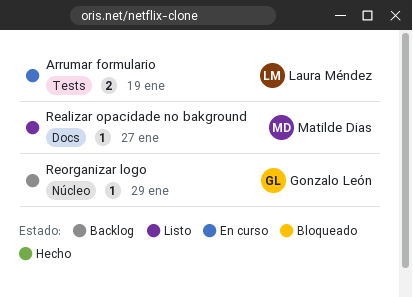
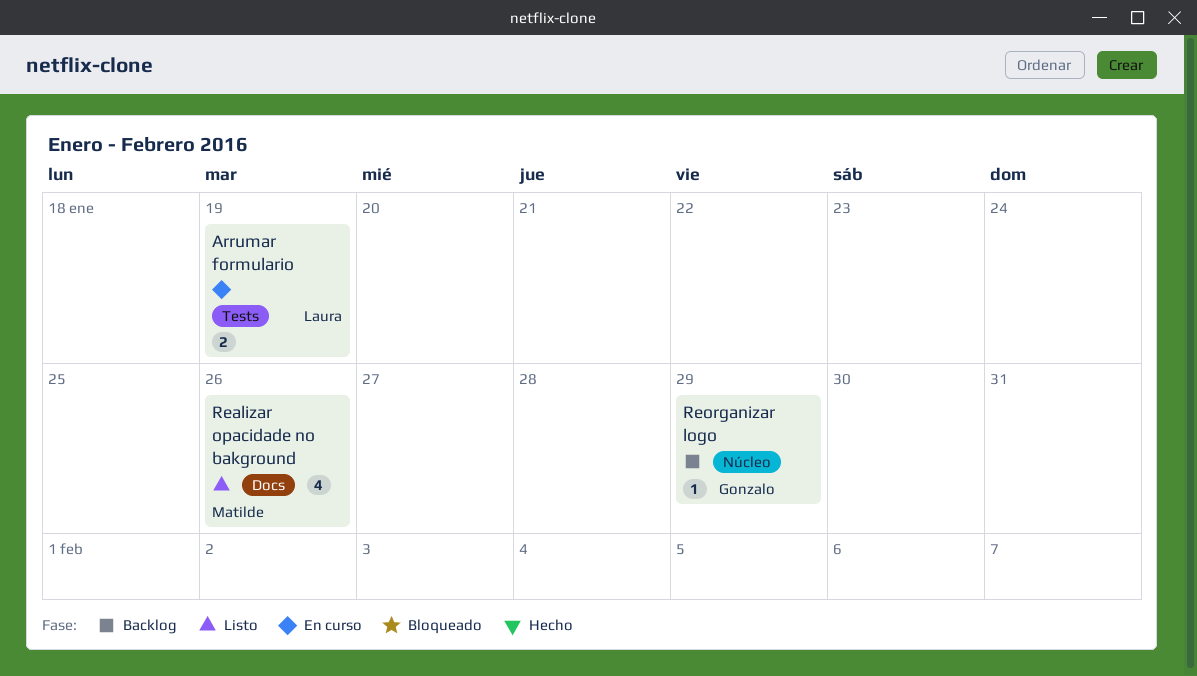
Realizar opacidade no bakground, estimate: 1 -> 4
Realizar opacidade no bakground, due: Jan 27 -> Jan 26

